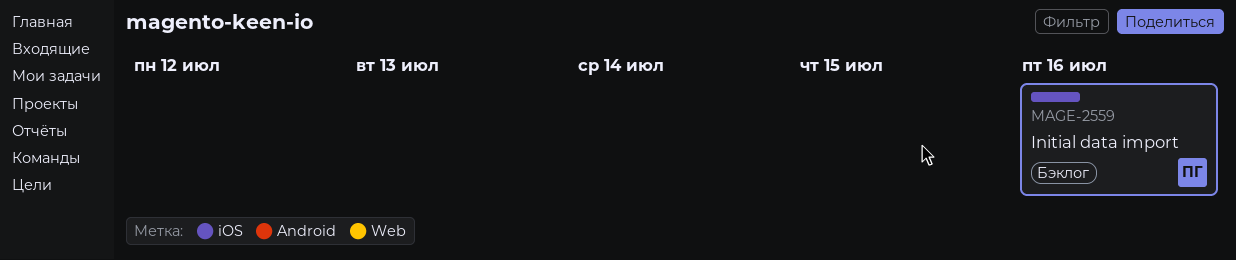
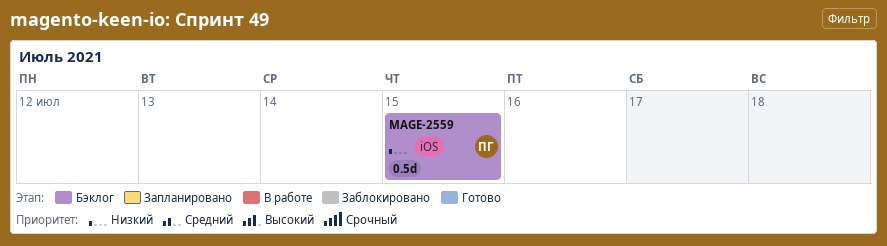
MAGE-2559, due: Jul 16 -> Jul 15

